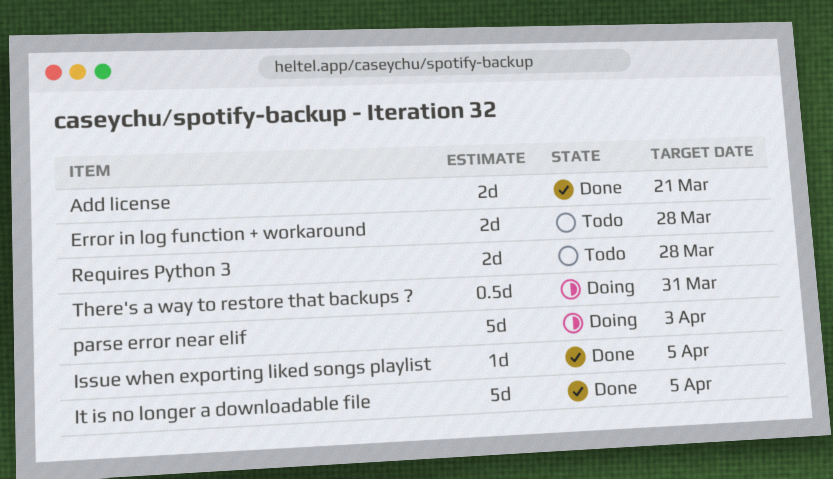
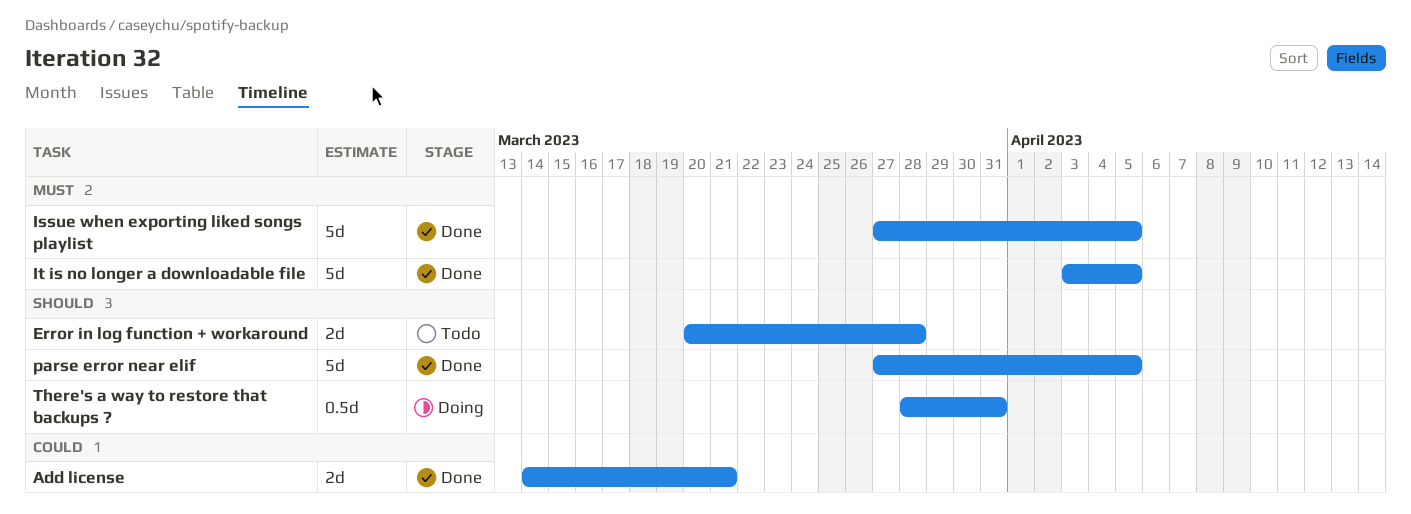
Issue when exporting liked songs playlist, estimate: 1d -> 5d
parse error near elif, status: Doing -> Done
parse error near elif, due: Apr 3 -> Apr 5
Requires Python 3: present -> none

